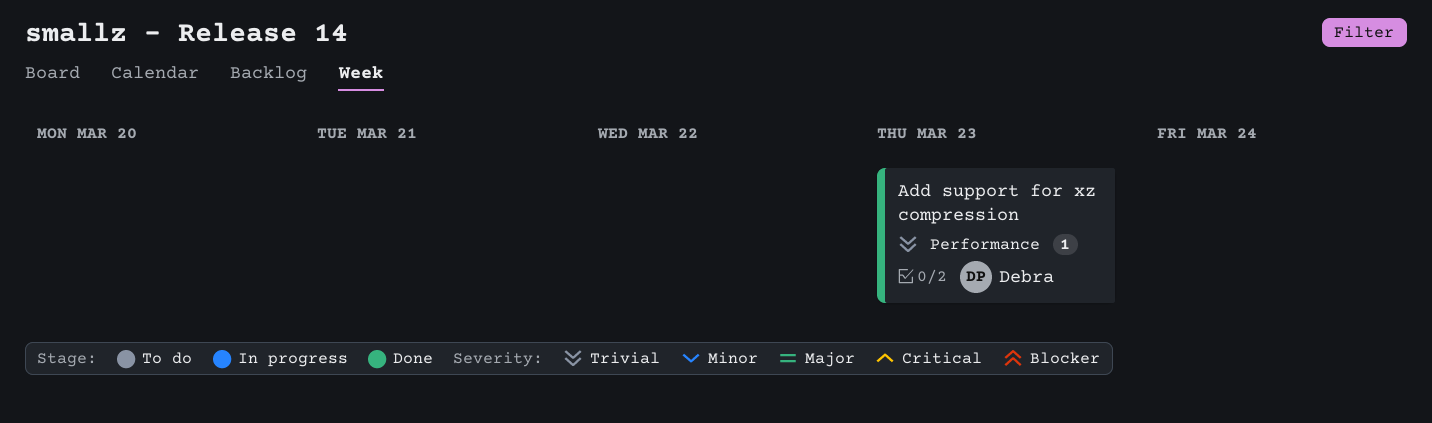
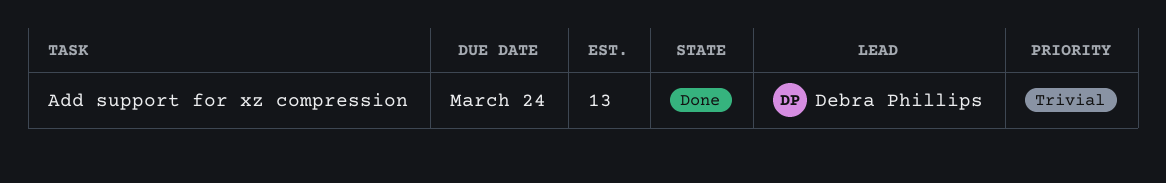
Add support for xz compression, estimate: 1 -> 13
Add support for xz compression, due: Mar 23 -> Mar 24

